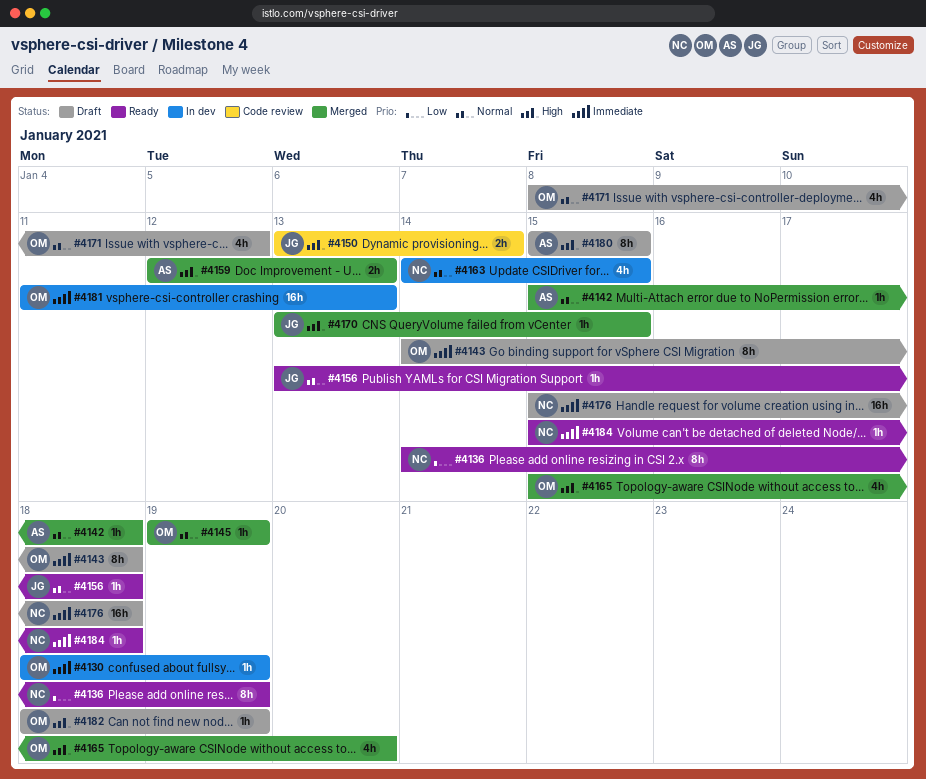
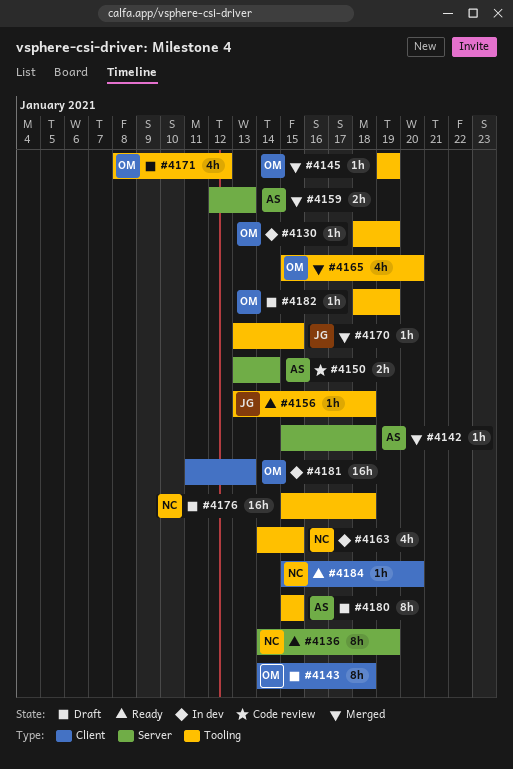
#4150, owner: JG -> AS
#4184, due: Jan 18 -> Jan 20

